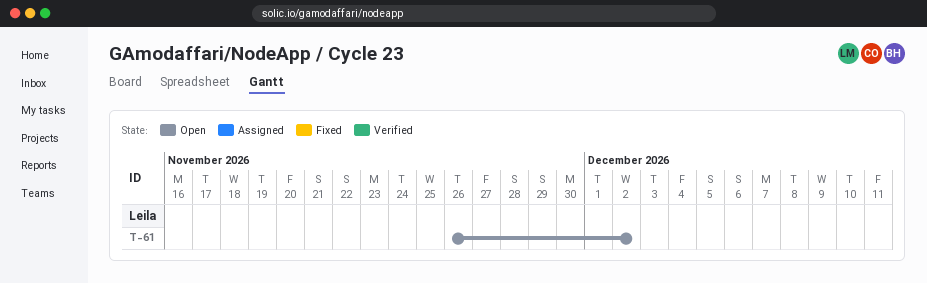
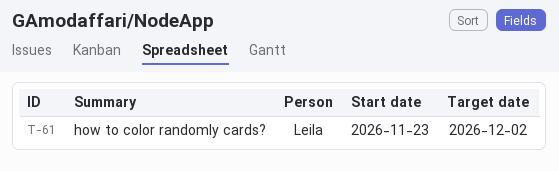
T-61, start: Nov 26 -> Nov 23

